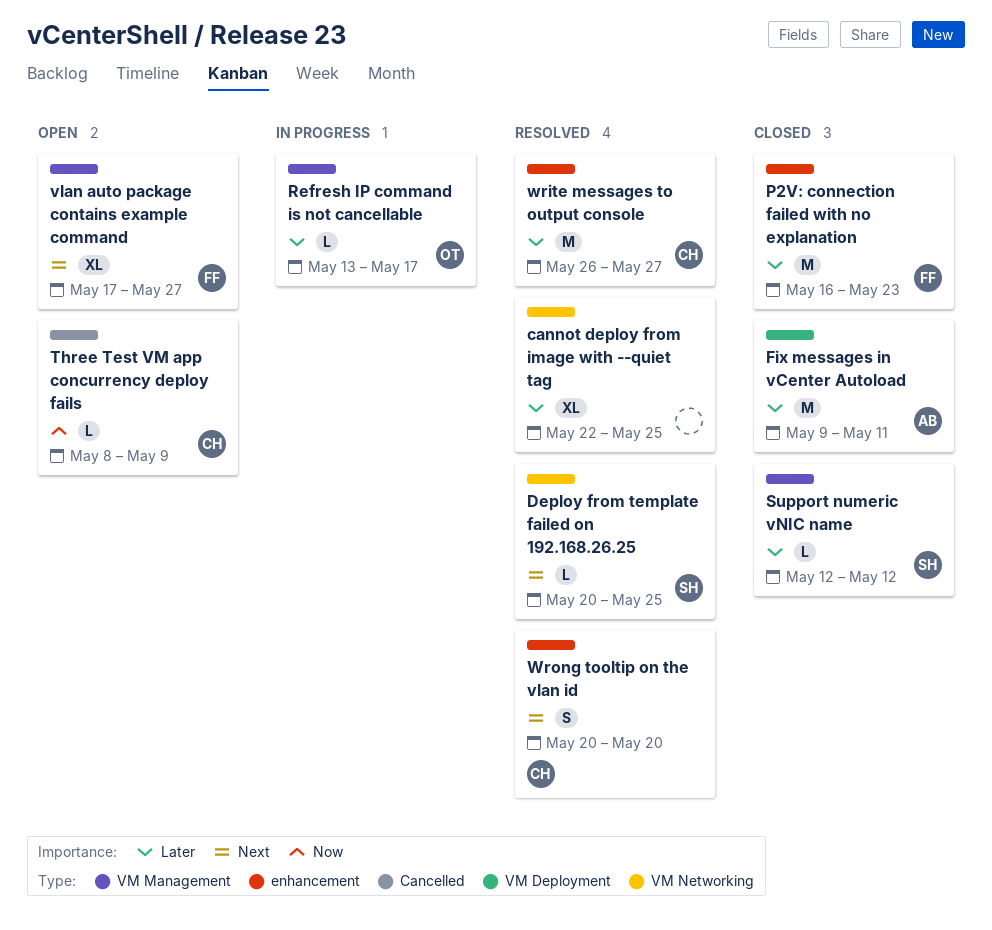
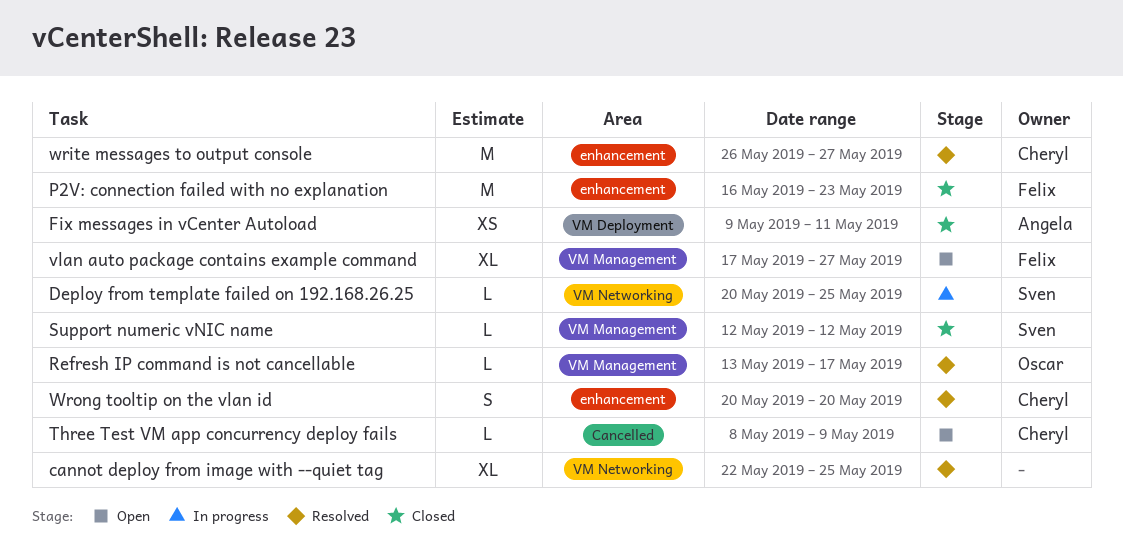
Deploy from template failed on 192.168.26.25, status: Resolved -> In progress
Fix messages in vCenter Autoload, estimate: M -> XS
Refresh IP command is not cancellable, status: In progress -> Resolved

